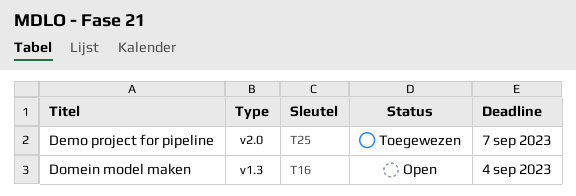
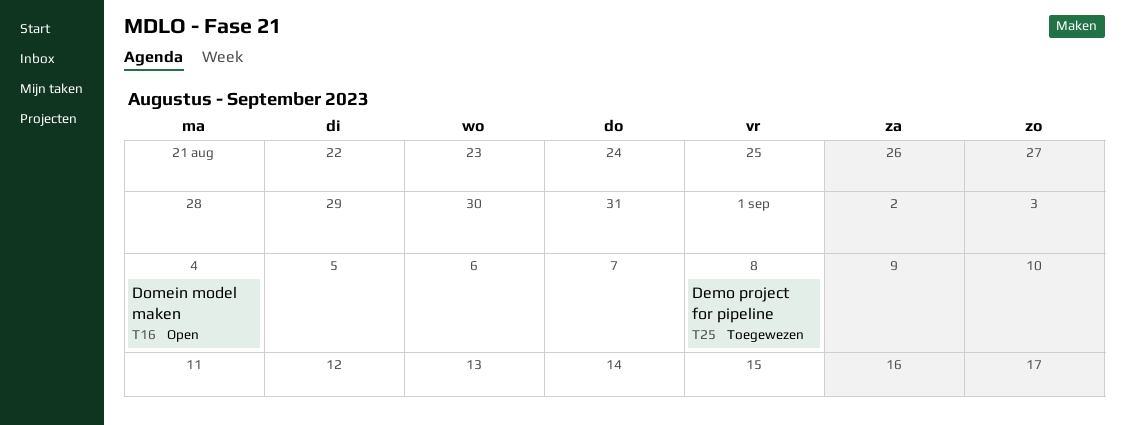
T25, due: Sep 7 -> Sep 8

